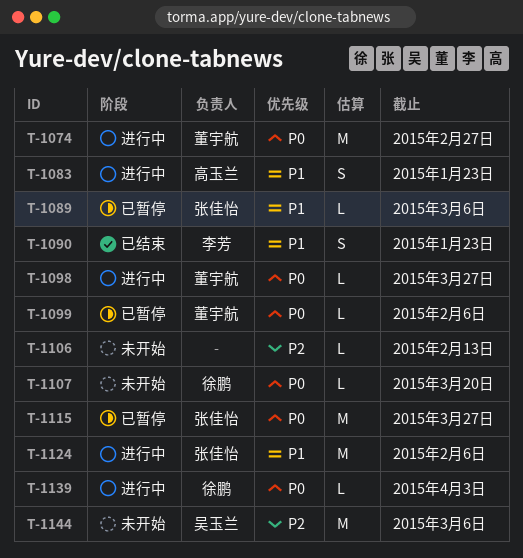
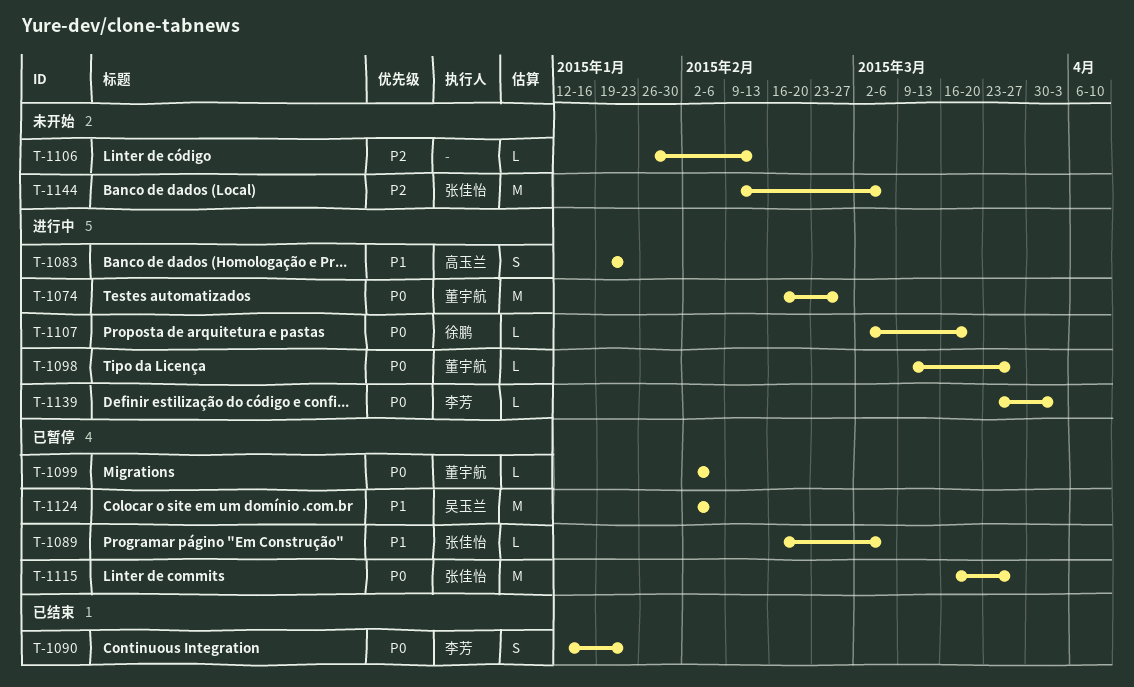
T-1090, priority: P1 -> P0
T-1107, status: 未开始 -> 进行中
T-1124, status: 进行中 -> 已暂停
T-1124, owner: 张佳怡 -> 吴玉兰
T-1139, owner: 徐鹏 -> 李芳
T-1144, owner: 吴玉兰 -> 张佳怡

